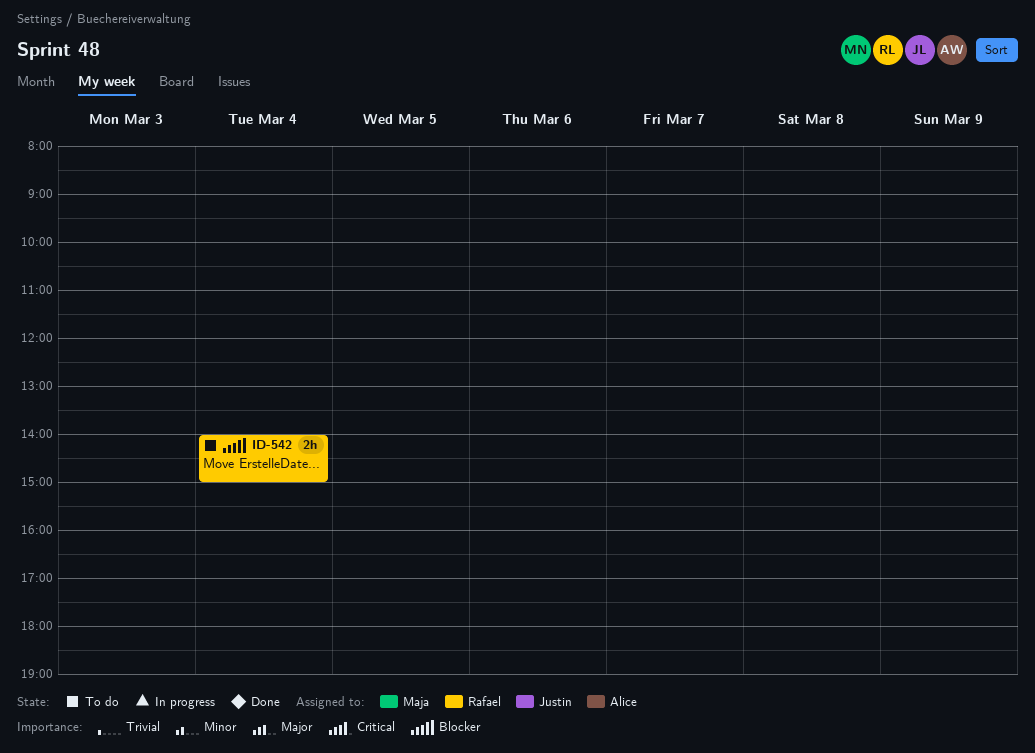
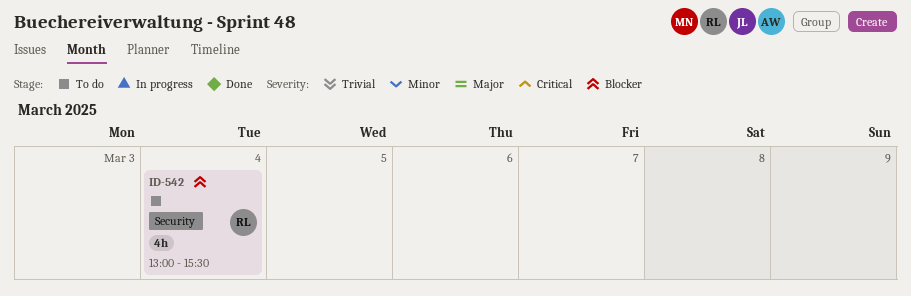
ID-542, estimate: 2h -> 4h
ID-542, begins: 14:00 -> 13:00
ID-542, ends: 15:00 -> 15:30

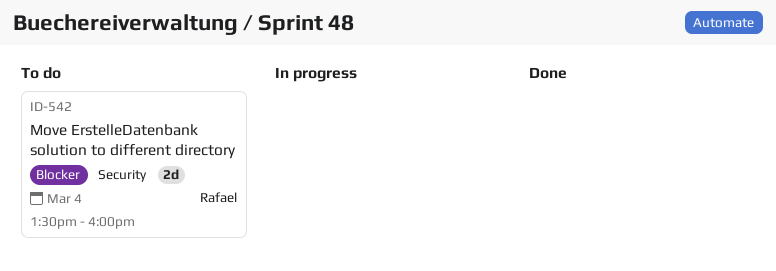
ID-542, estimate: 4h -> 2d
ID-542, begins: 13:00 -> 13:30
ID-542, ends: 15:30 -> 16:00

